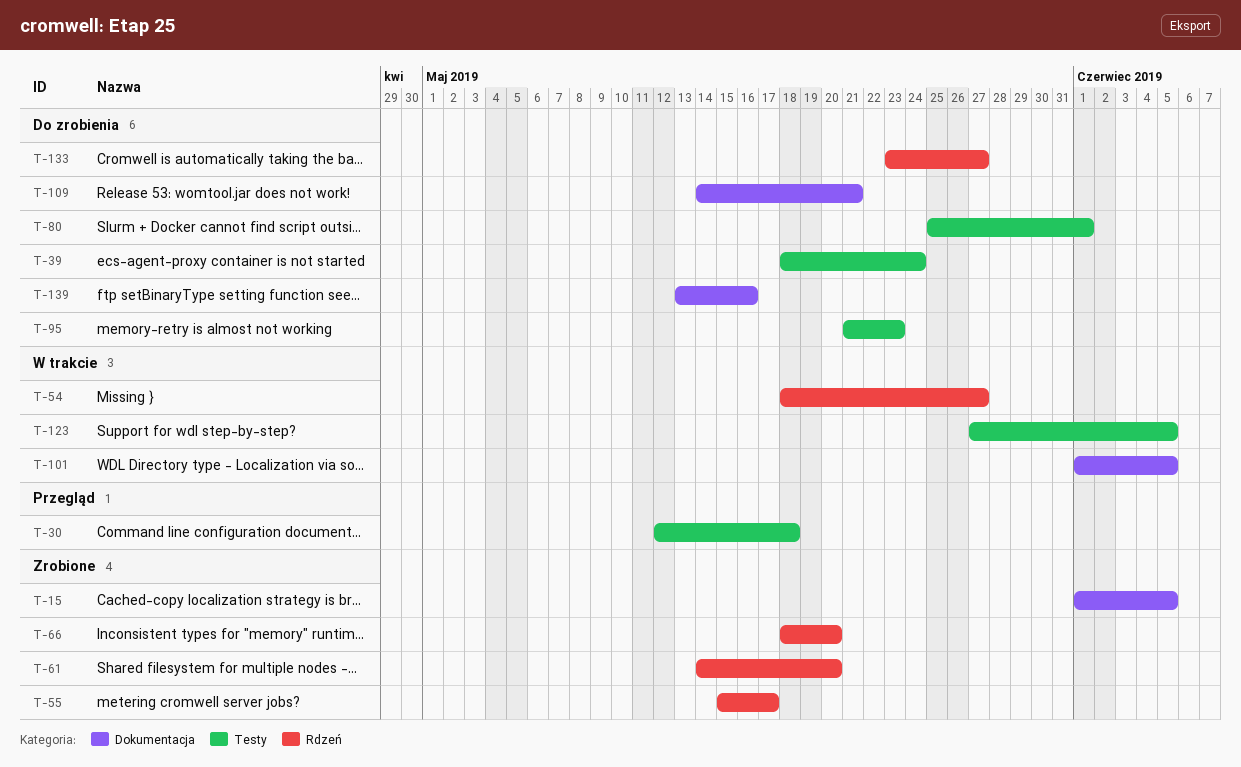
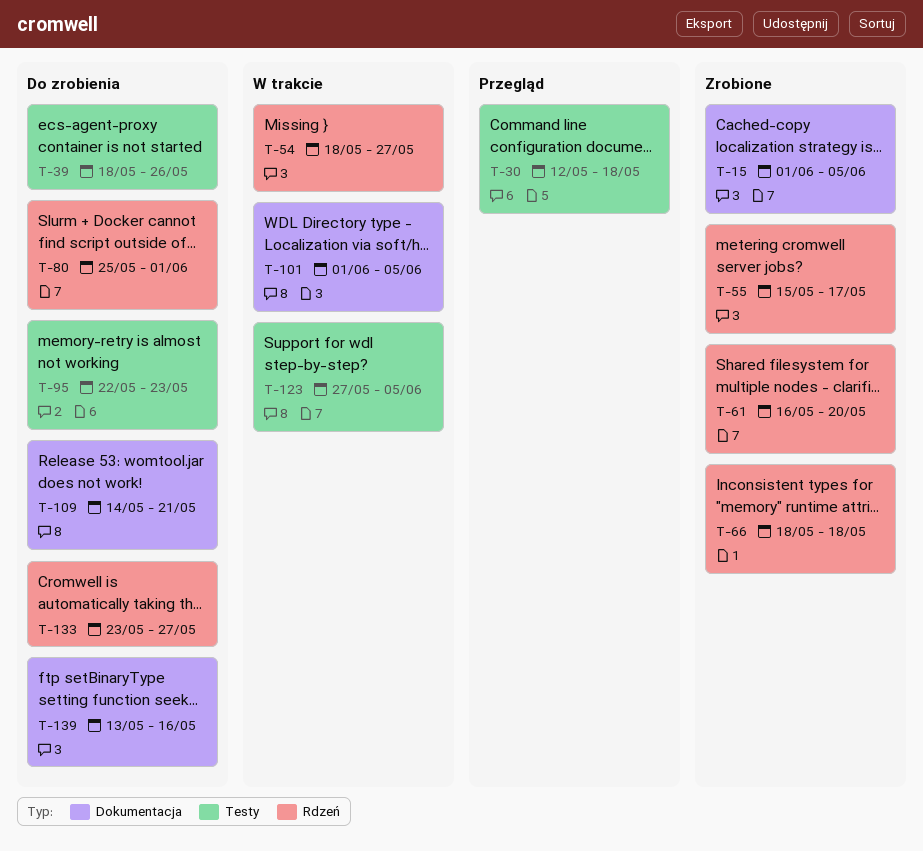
T-39, due: May 24 -> May 26
T-61, start: May 14 -> May 16
T-66, due: May 20 -> May 18
T-80, label: Testy -> Rdzeń
T-95, start: May 21 -> May 22

